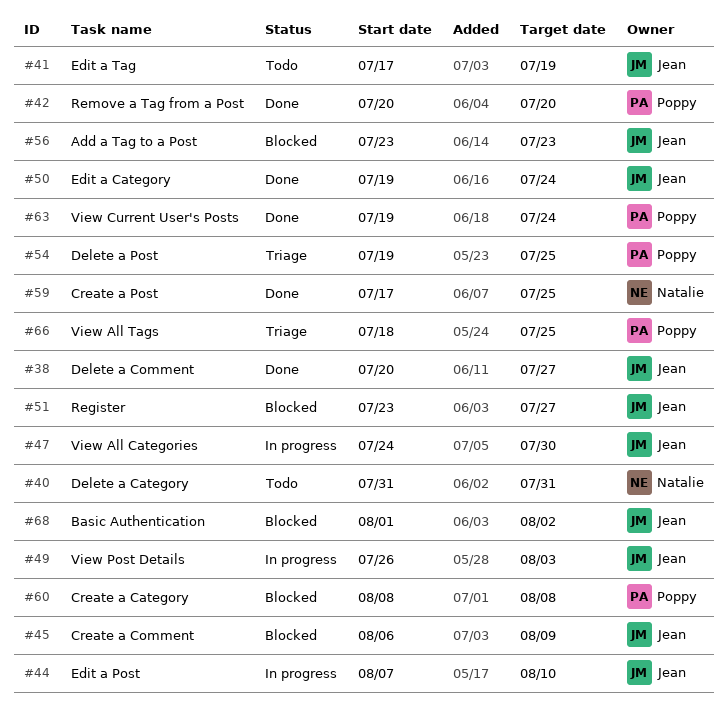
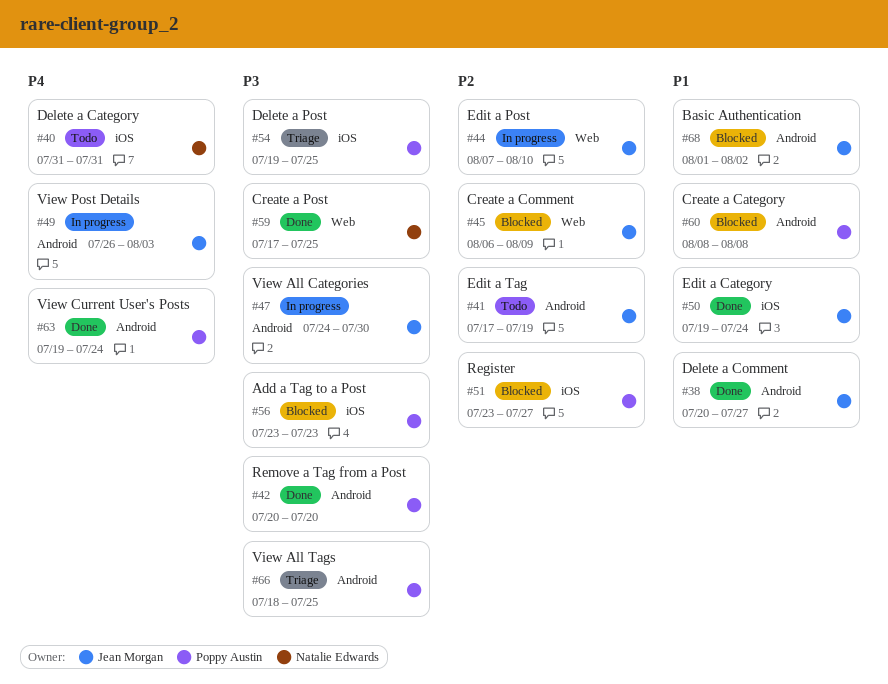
#51, owner: Jean Morgan -> Poppy Austin
#56, owner: Jean Morgan -> Poppy Austin

